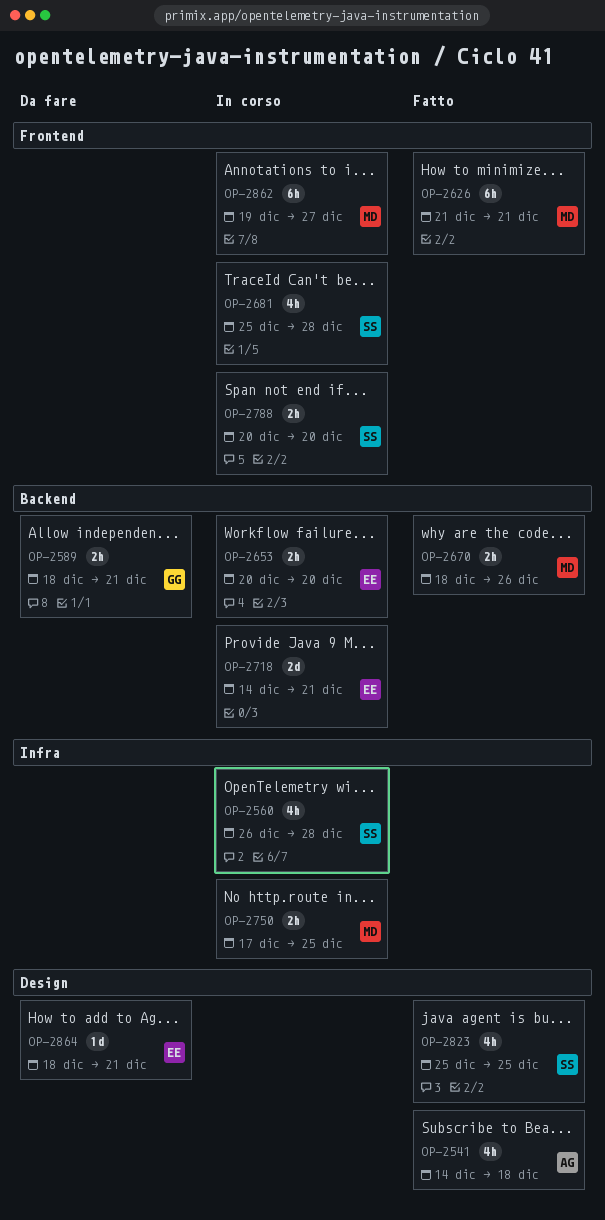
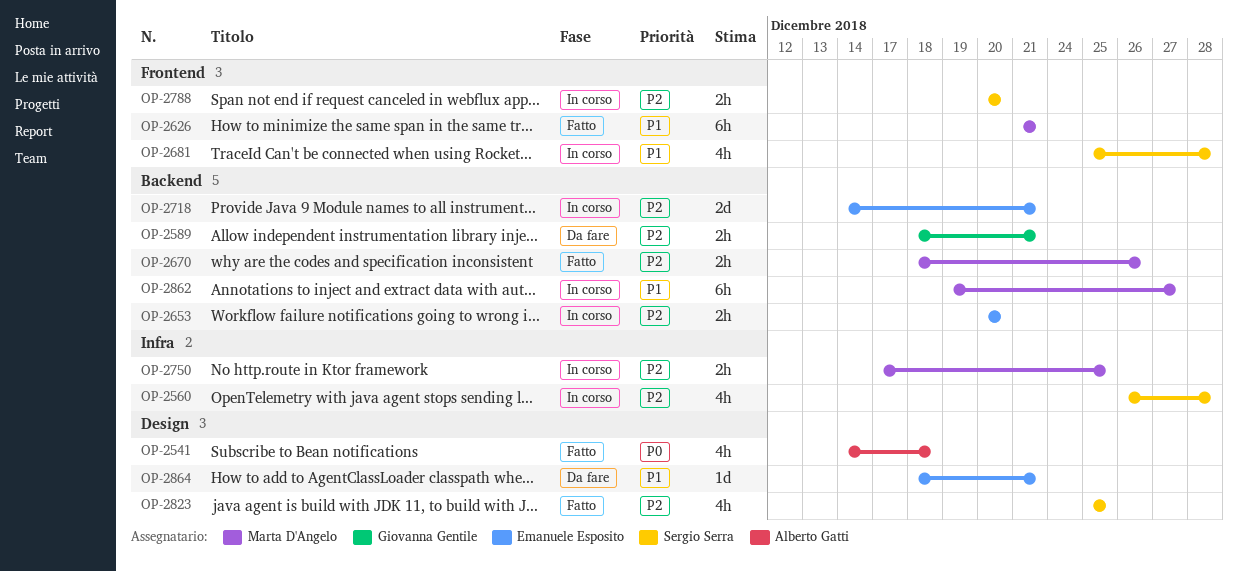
OP-2862, label: Frontend -> Backend

